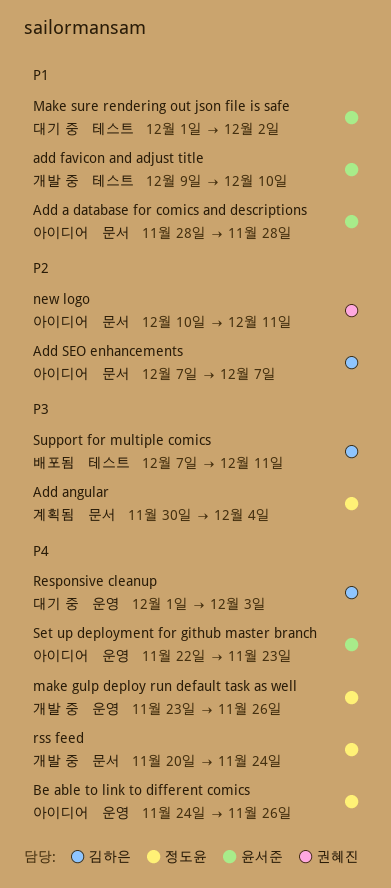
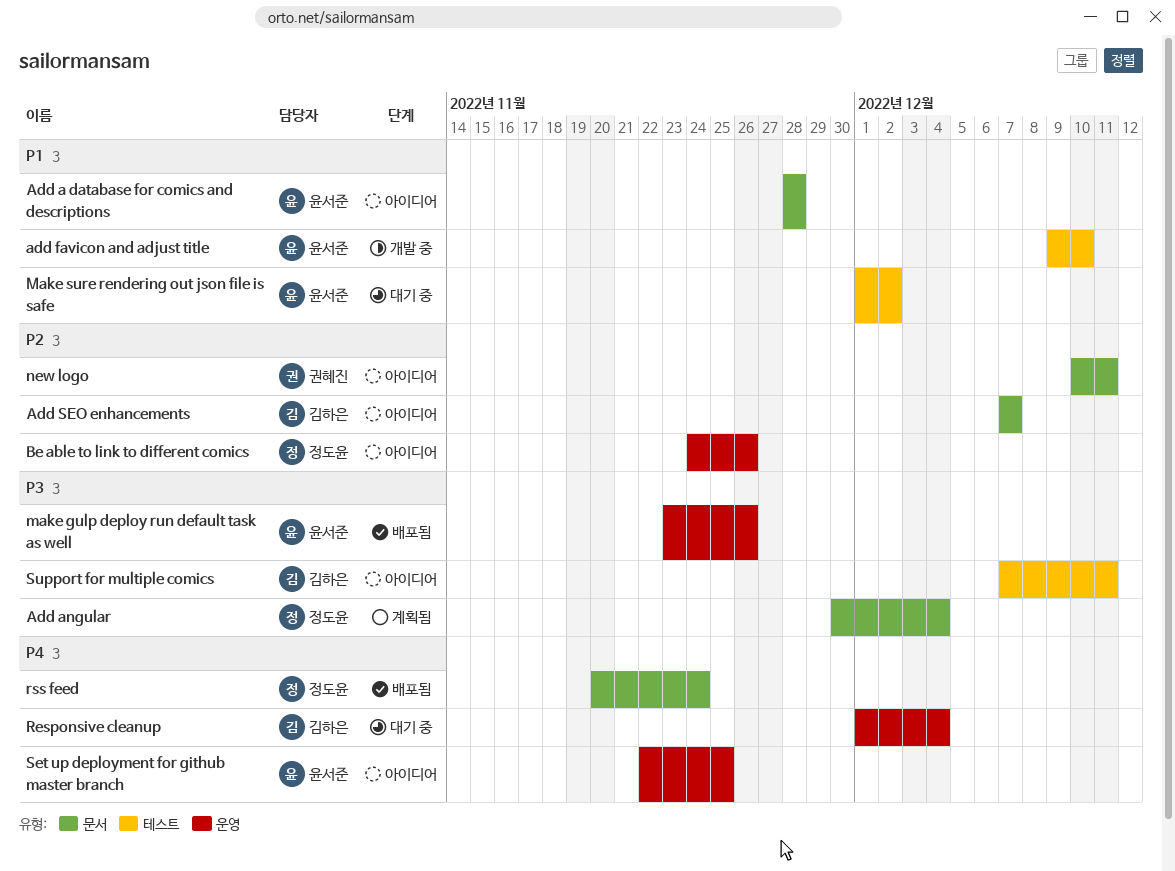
Be able to link to different comics, priority: P4 -> P2
make gulp deploy run default task as well, status: 개발 중 -> 배포됨
make gulp deploy run default task as well, owner: 정도윤 -> 윤서준
make gulp deploy run default task as well, priority: P4 -> P3
Responsive cleanup, due: Dec 3 -> Dec 4
rss feed, status: 개발 중 -> 배포됨
Set up deployment for github master branch, due: Nov 23 -> Nov 25
Support for multiple comics, status: 배포됨 -> 아이디어

